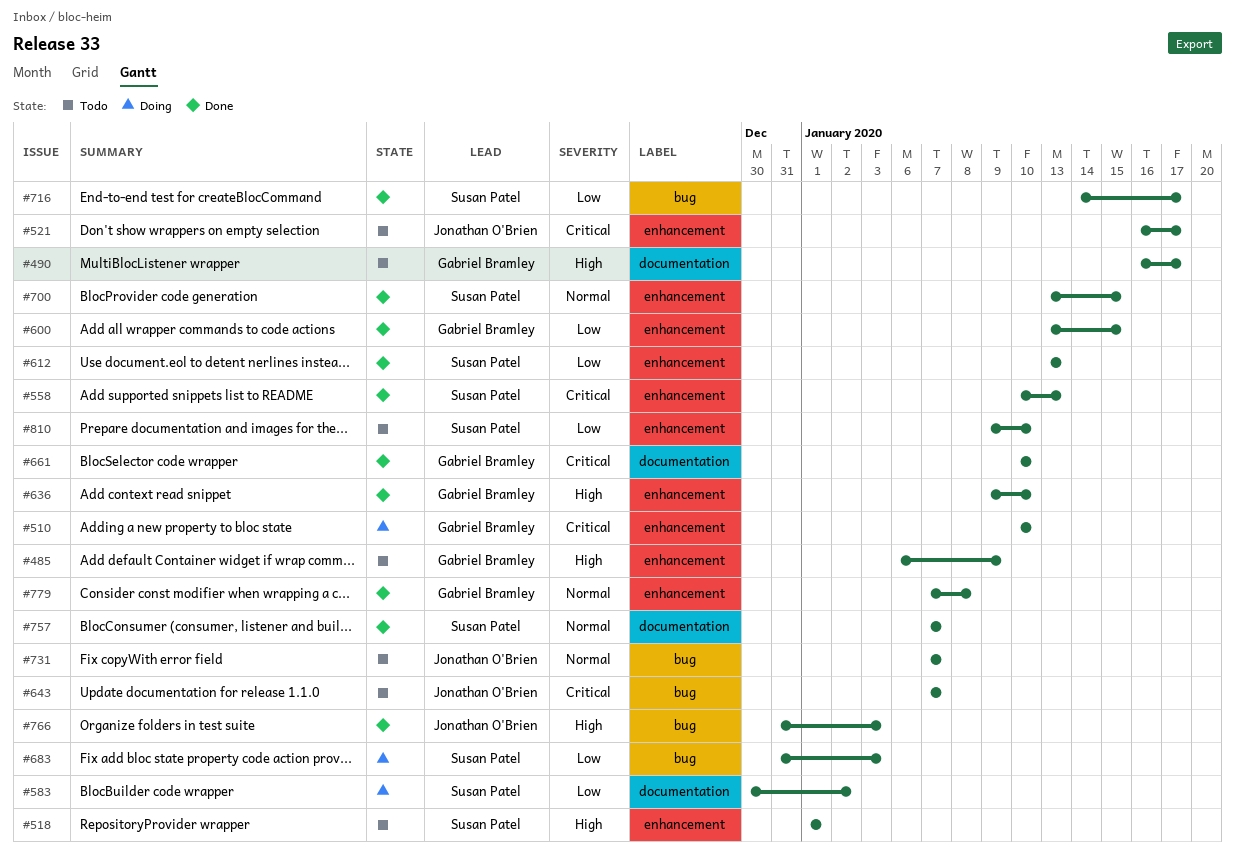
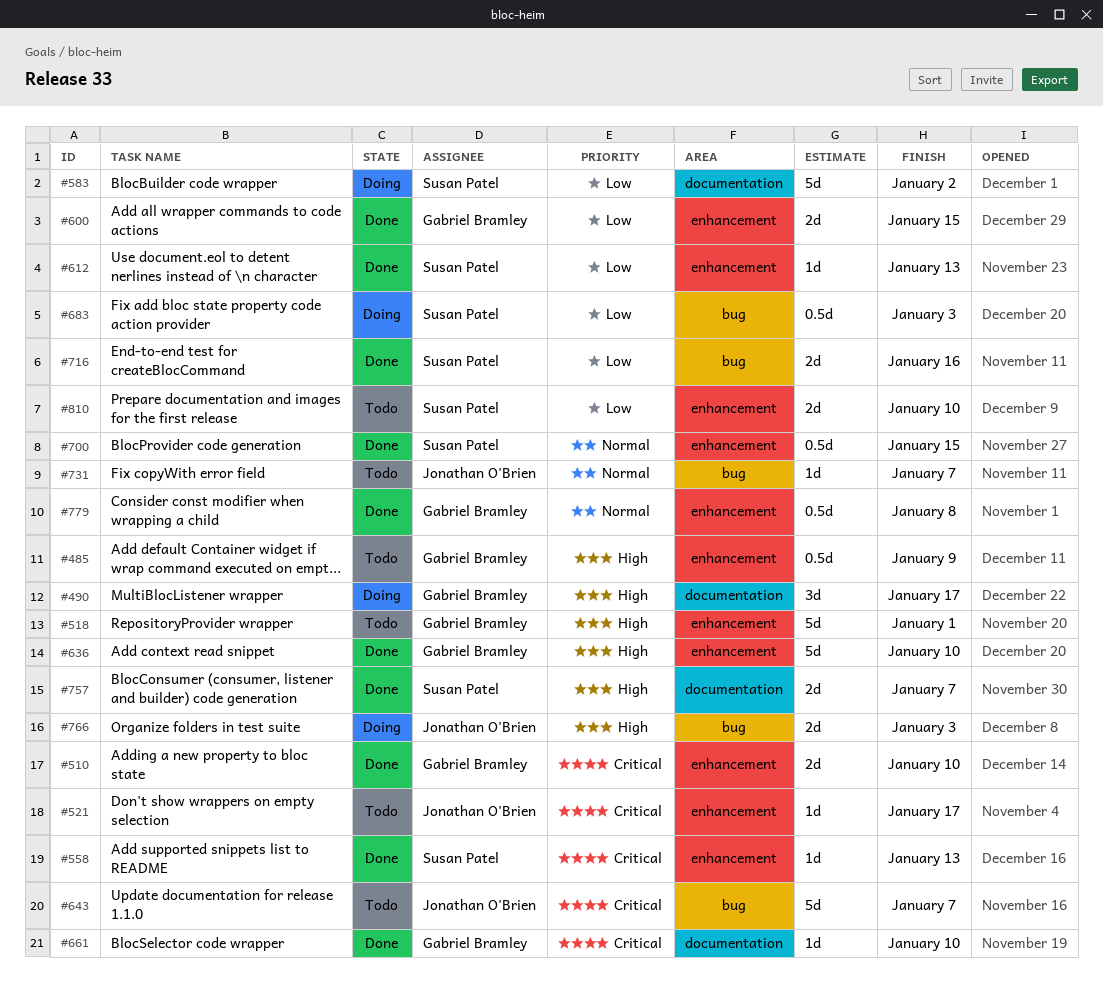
#490, status: Todo -> Doing
#510, status: Doing -> Done
#518, owner: Susan Patel -> Gabriel Bramley
#716, due: Jan 17 -> Jan 16
#757, priority: Normal -> High
#766, status: Done -> Doing

